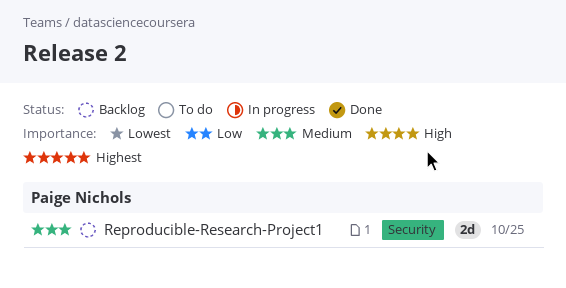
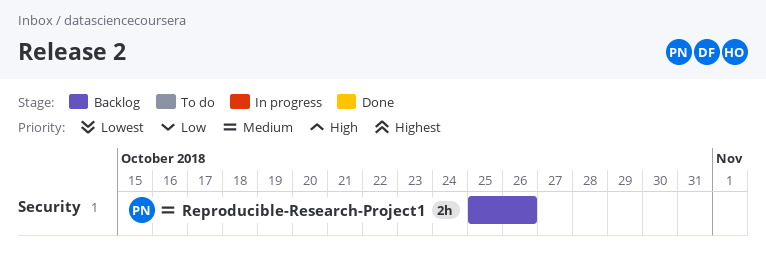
Reproducible-Research-Project1, estimate: 2d -> 2h
Reproducible-Research-Project1, due: Oct 25 -> Oct 26

